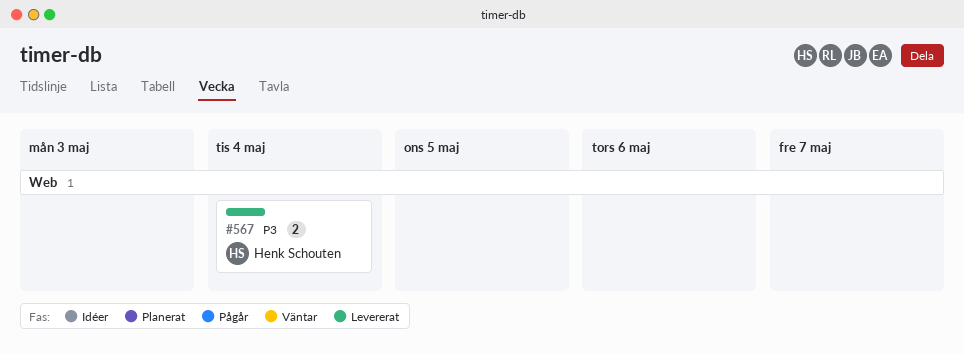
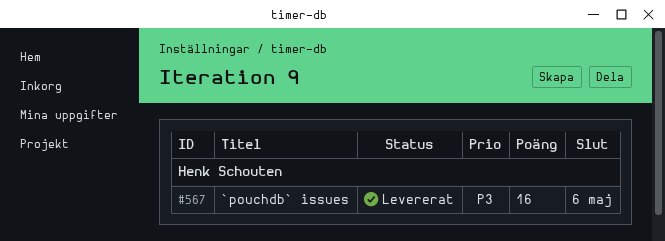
#567, estimate: 2 -> 16
#567, due: May 4 -> May 6

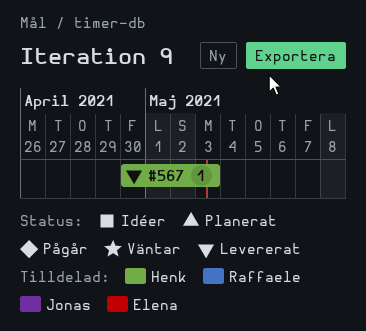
#567, estimate: 16 -> 1
#567, due: May 6 -> May 3

